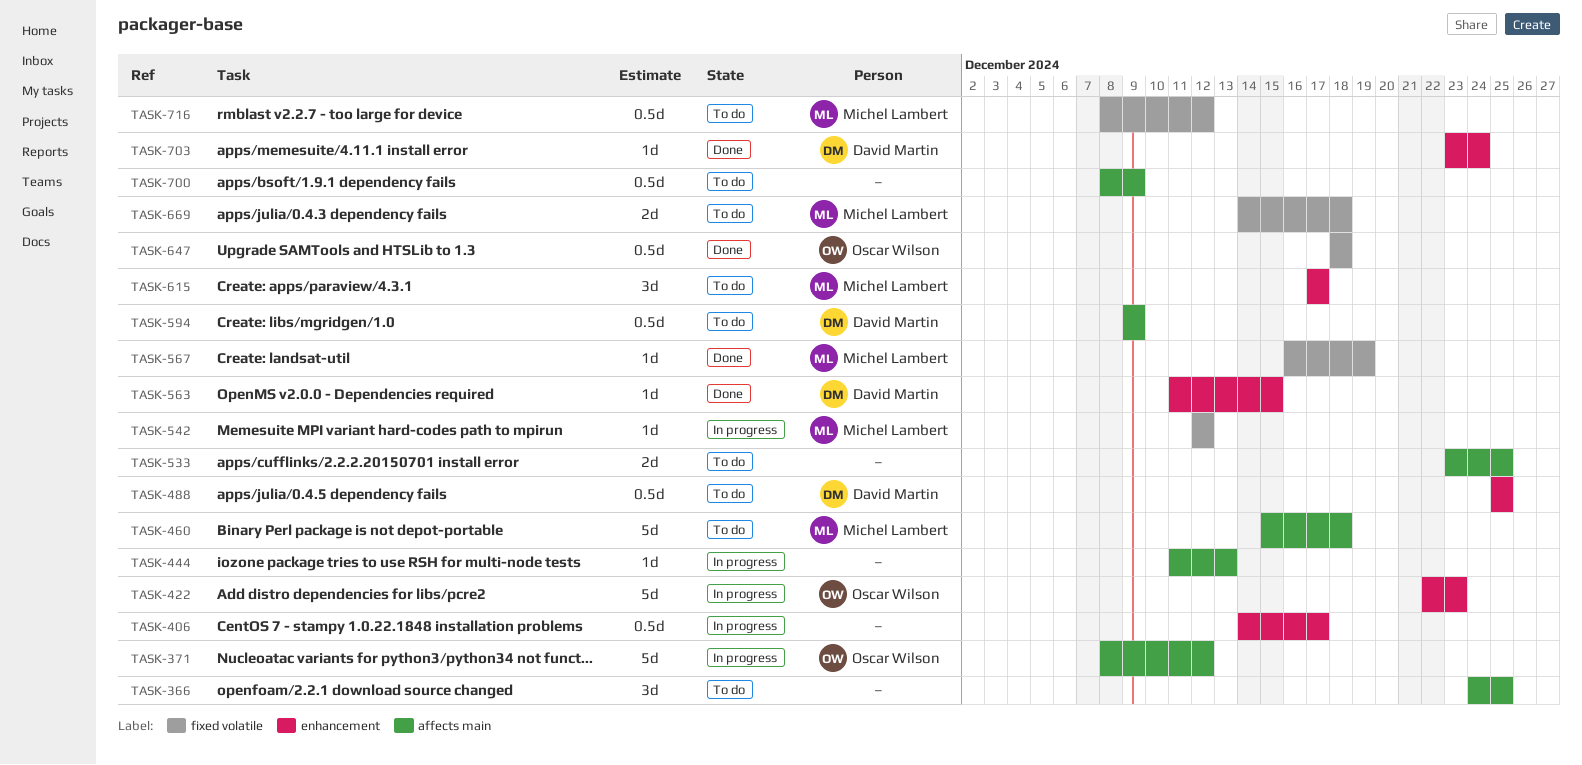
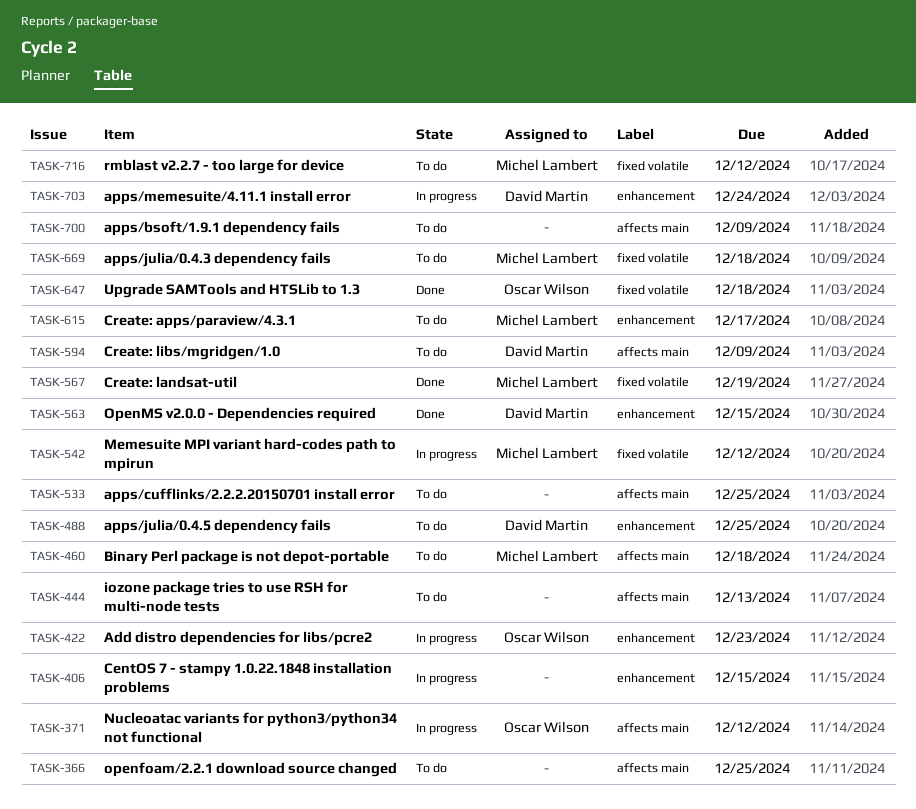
TASK-406, due: Dec 17 -> Dec 15
TASK-444, status: In progress -> To do
TASK-703, status: Done -> In progress

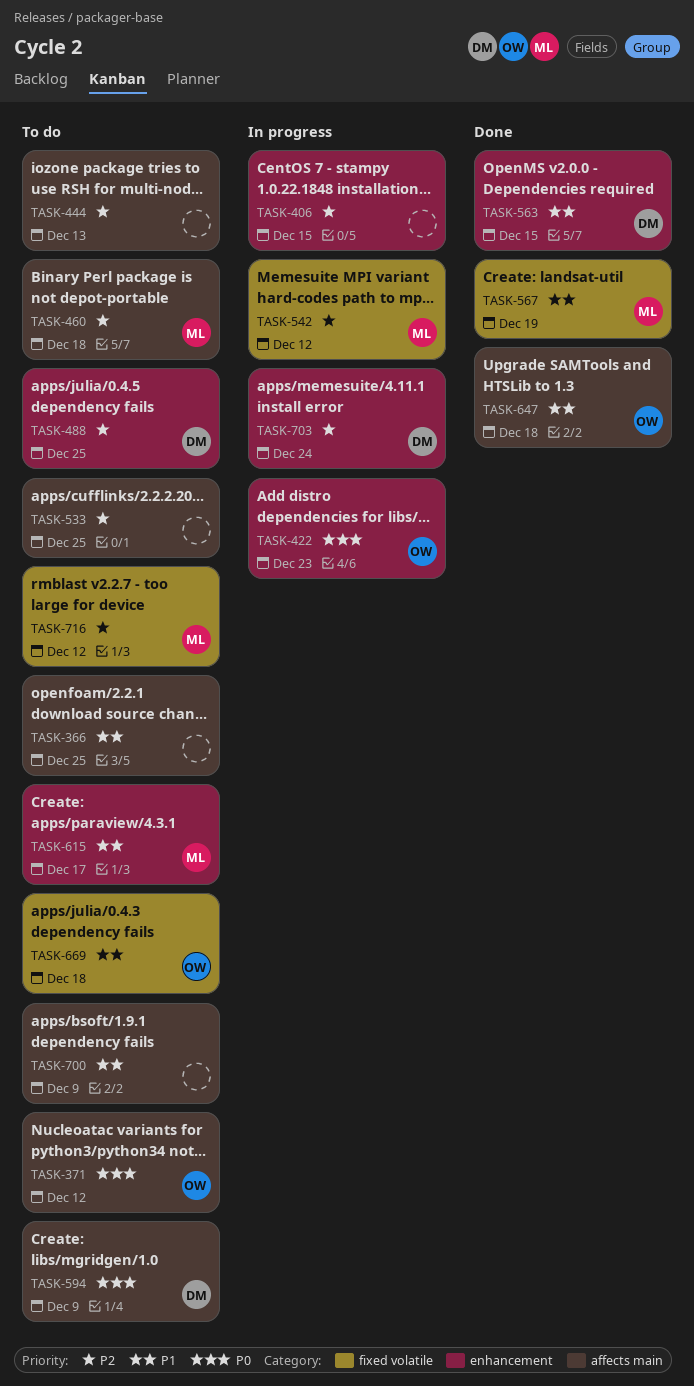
TASK-371, status: In progress -> To do
TASK-647, label: fixed volatile -> affects main
TASK-669, owner: Michel Lambert -> Oscar Wilson

